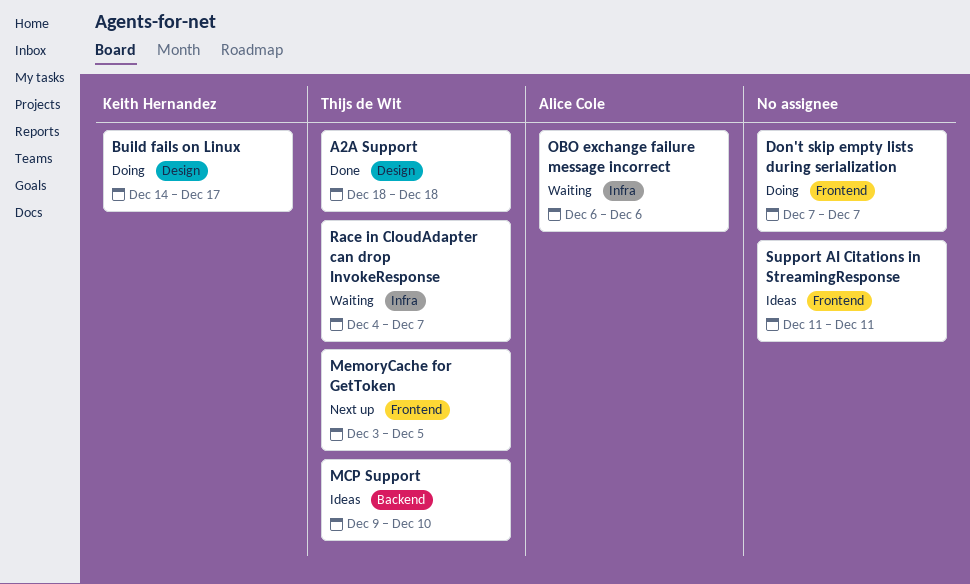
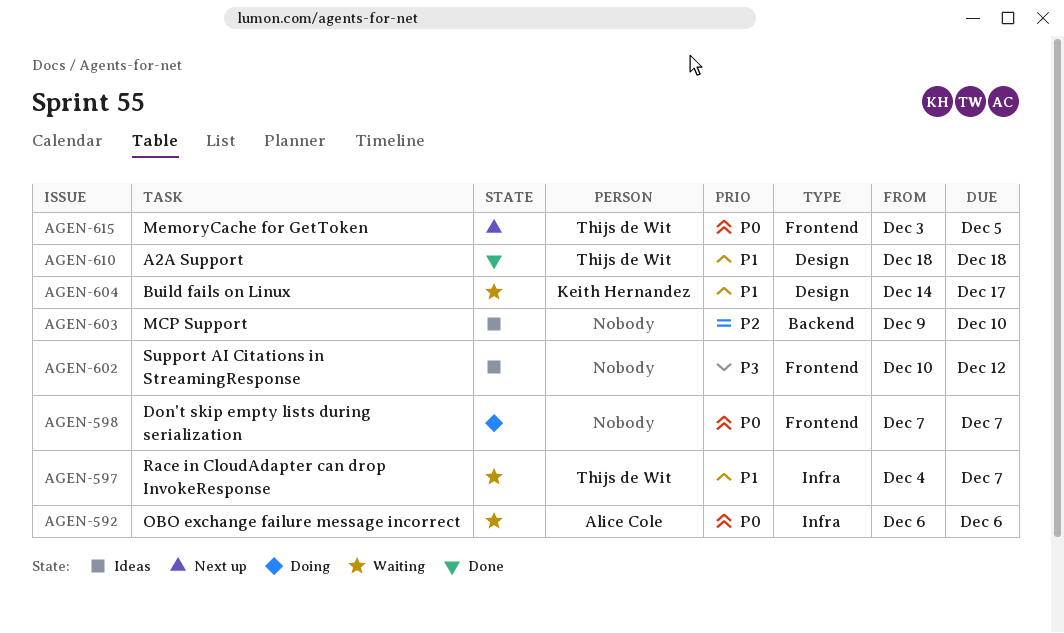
Build fails on Linux, status: Doing -> Waiting
MCP Support, owner: Thijs de Wit -> none
Support AI Citations in StreamingResponse, start: Dec 11 -> Dec 10
Support AI Citations in StreamingResponse, due: Dec 11 -> Dec 12

